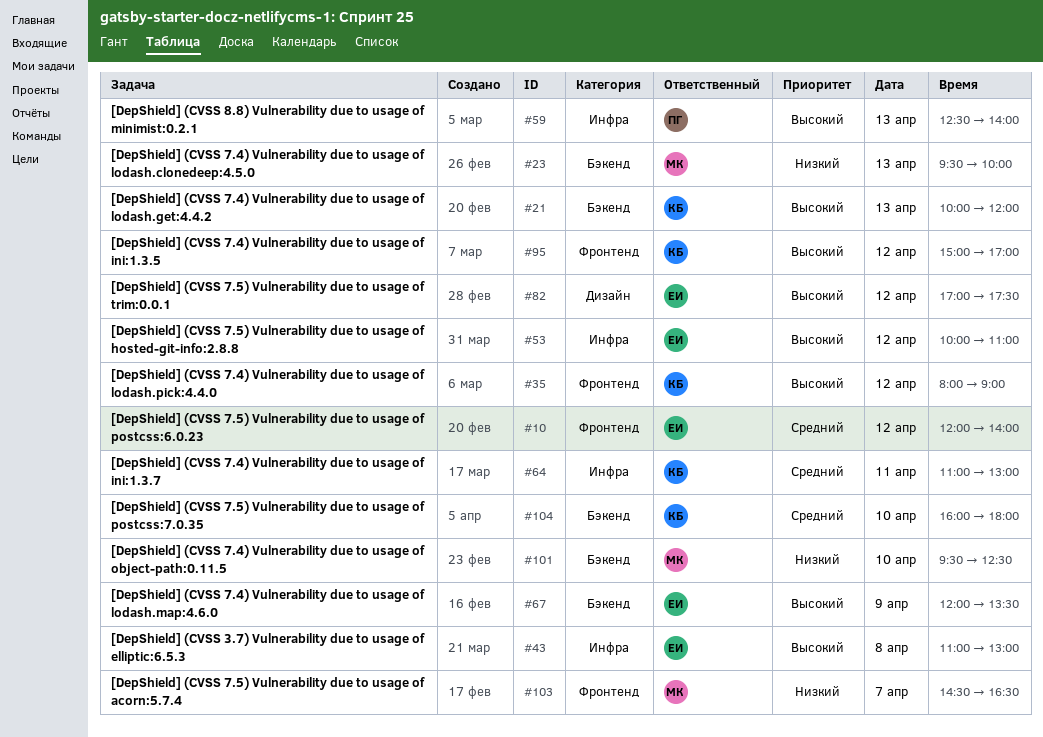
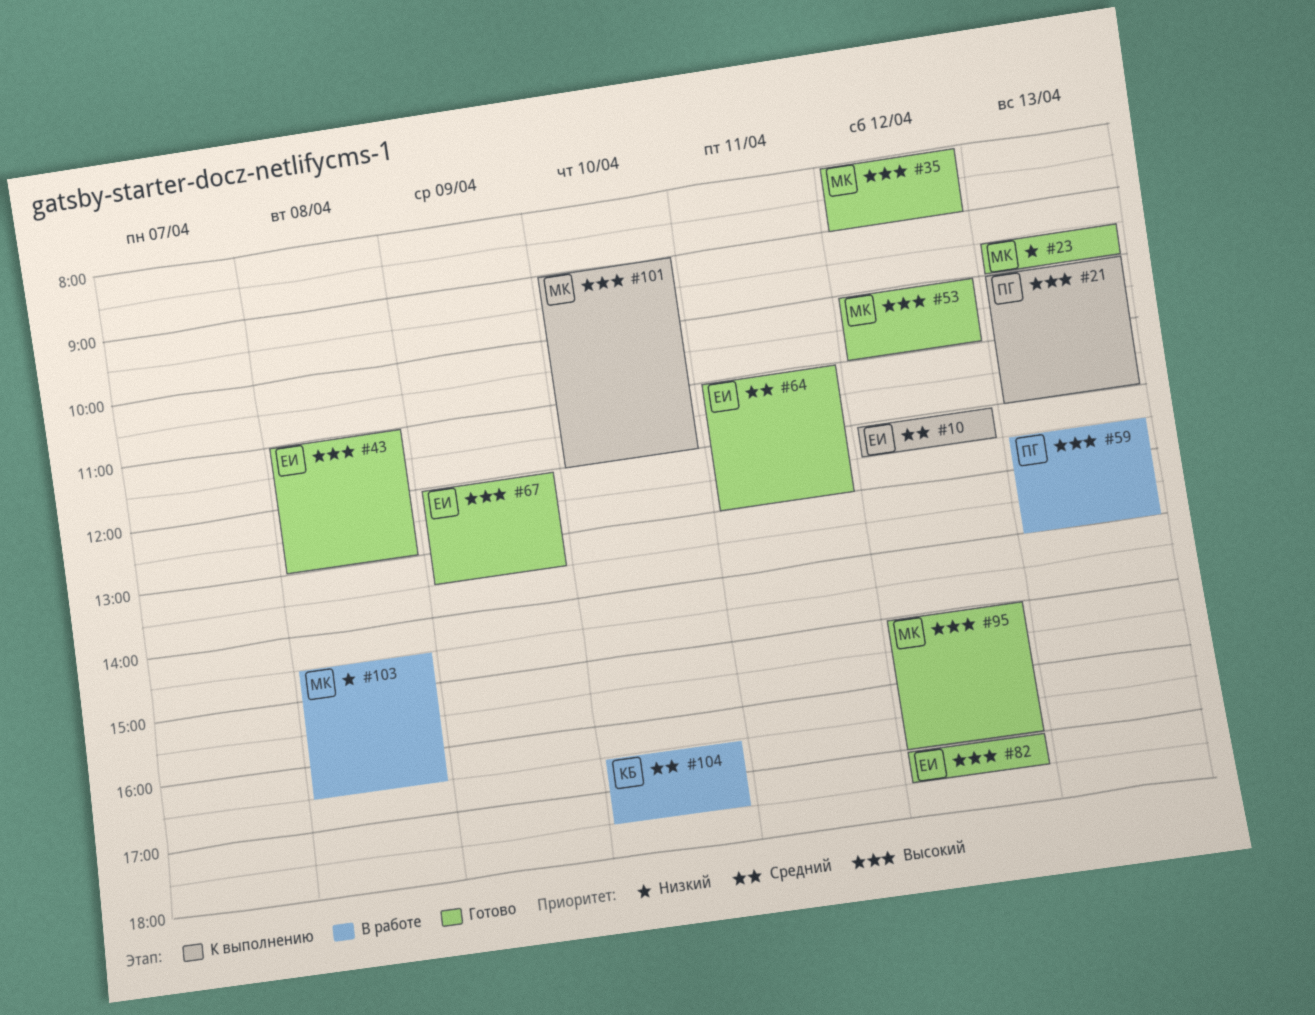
#10, ends: 14:00 -> 12:30
#21, owner: КБ -> ПГ
#35, owner: КБ -> МК
#53, owner: ЕИ -> МК
#64, owner: КБ -> ЕИ
#95, owner: КБ -> МК
#101, priority: Низкий -> Высокий
#101, begins: 09:30 -> 09:00
#101, ends: 12:30 -> 12:00
#103, day: Apr 7 -> Apr 8
#104, begins: 16:00 -> 16:30
#104, ends: 18:00 -> 17:30

